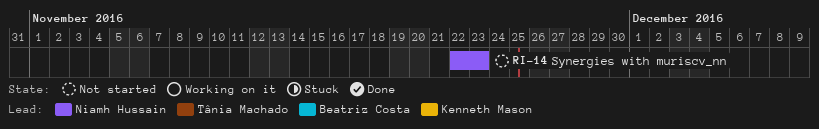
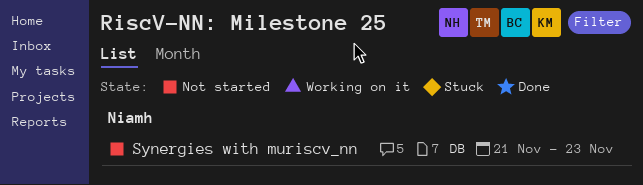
Synergies with muriscv_nn, start: Nov 22 -> Nov 21

